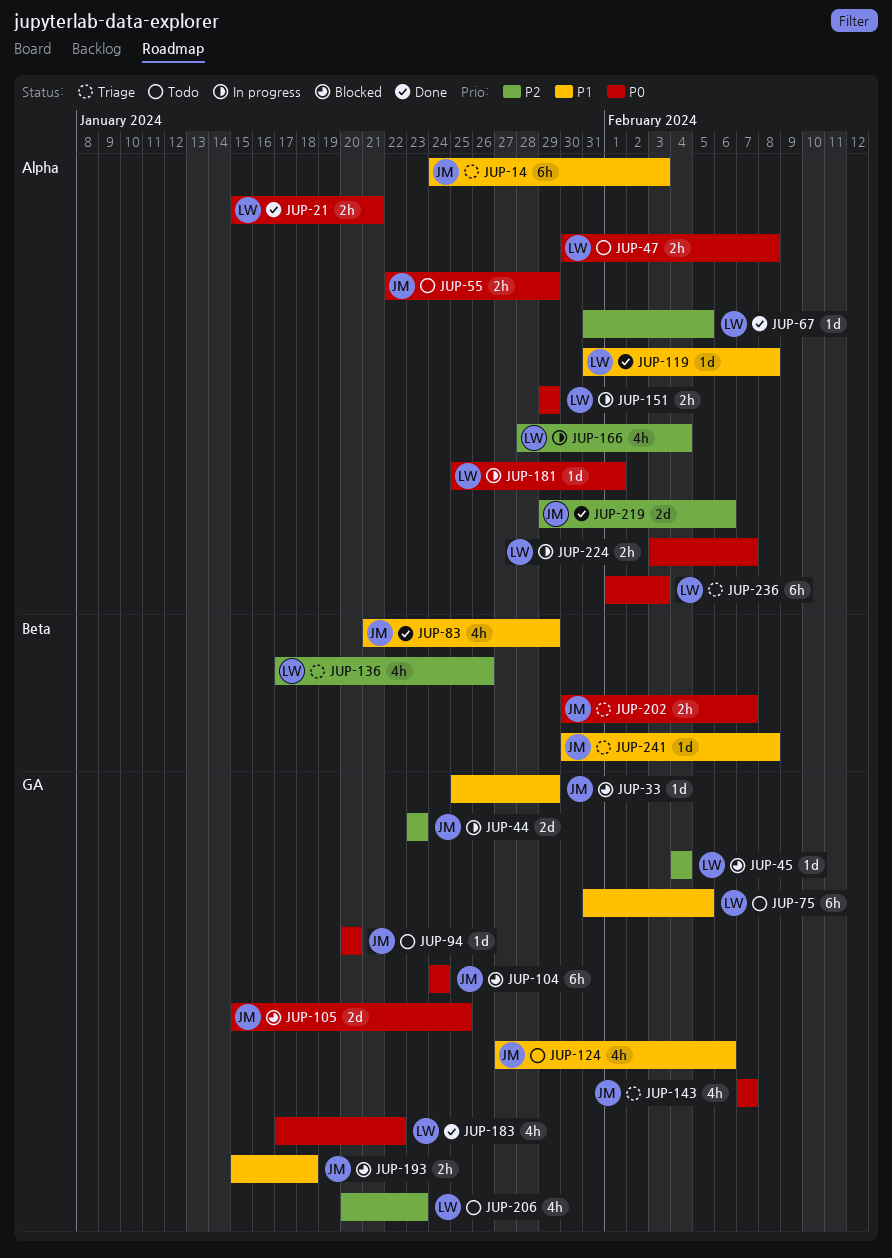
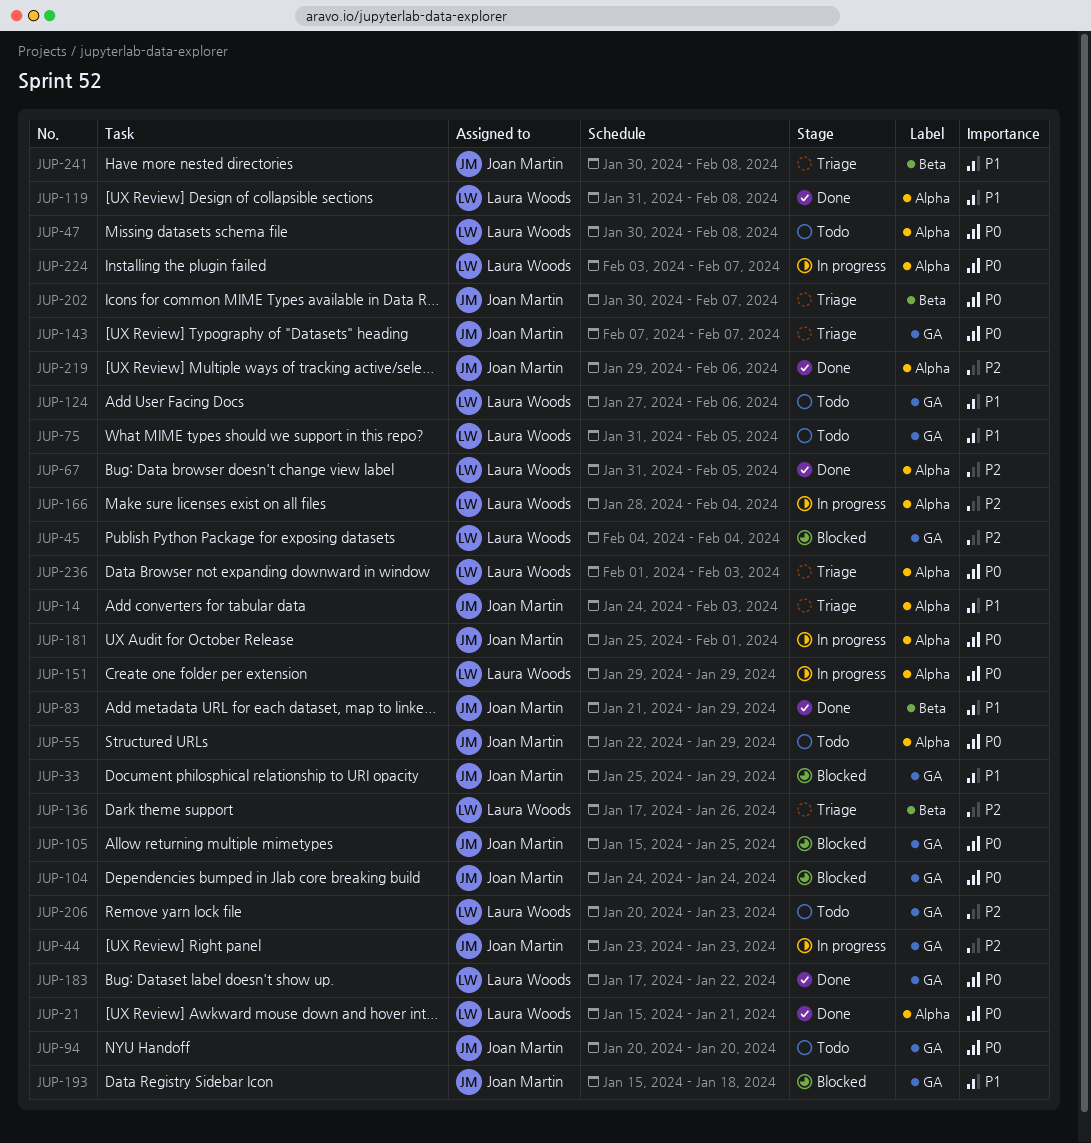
JUP-124, owner: Joan Martin -> Laura Woods
JUP-181, owner: Laura Woods -> Joan Martin

